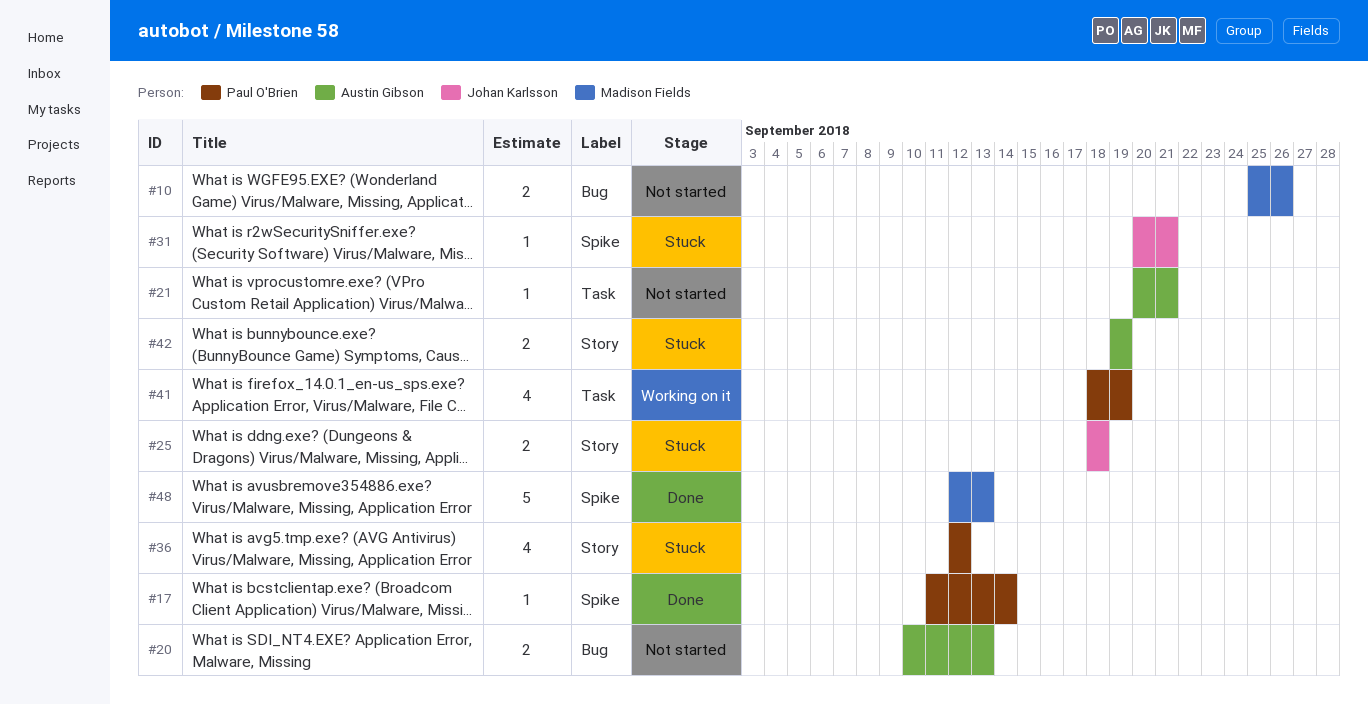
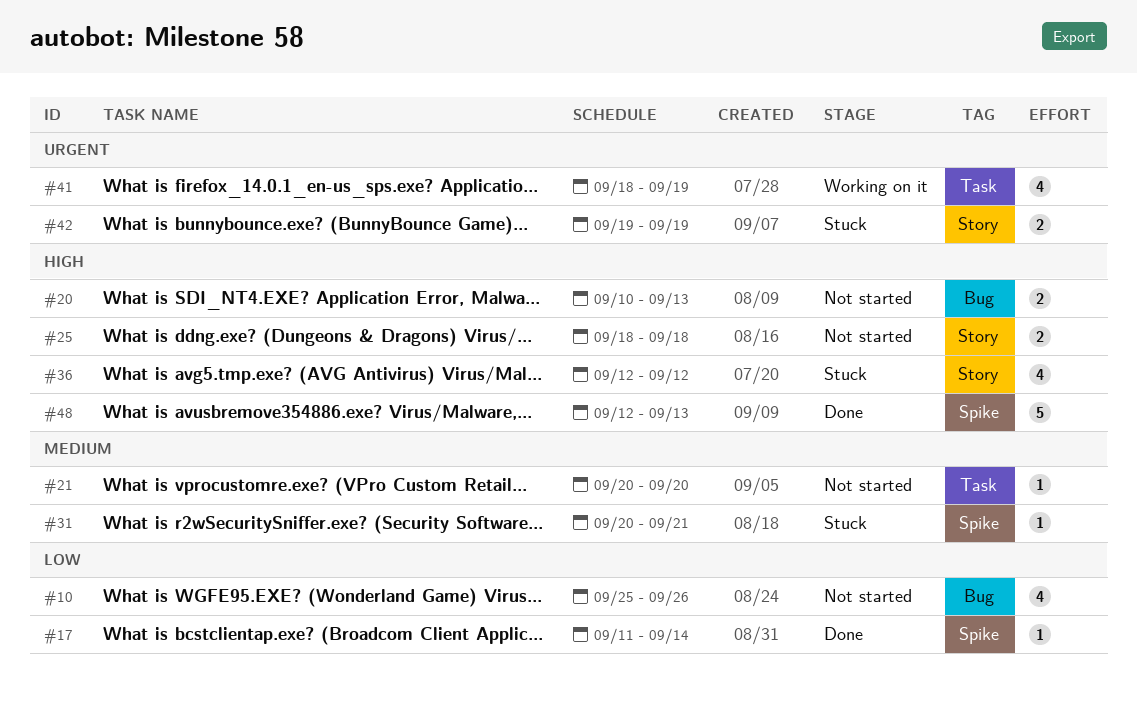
#10, estimate: 2 -> 4
#21, due: Sep 21 -> Sep 20
#25, status: Stuck -> Not started

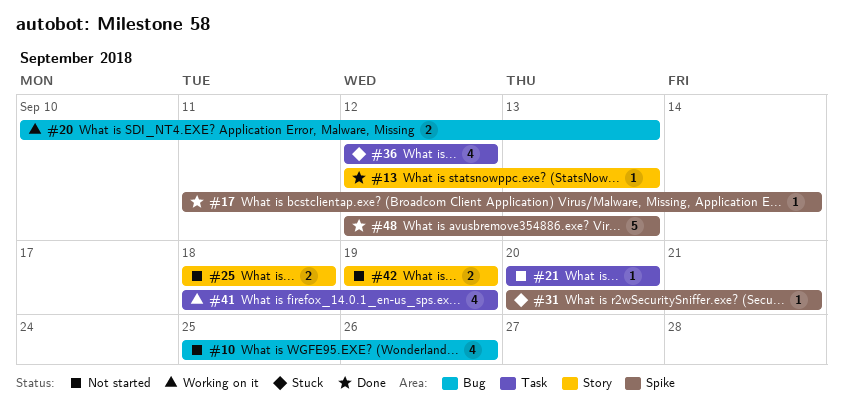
#13: none -> present
#20, status: Not started -> Working on it
#36, label: Story -> Task
#42, status: Stuck -> Not started

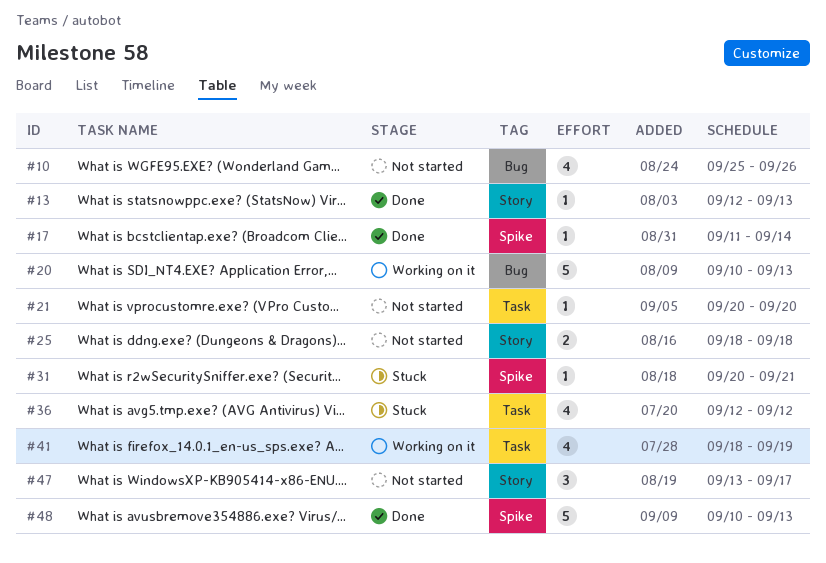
#20, estimate: 2 -> 5
#42: present -> none
#47: none -> present
#48, start: Sep 12 -> Sep 10

